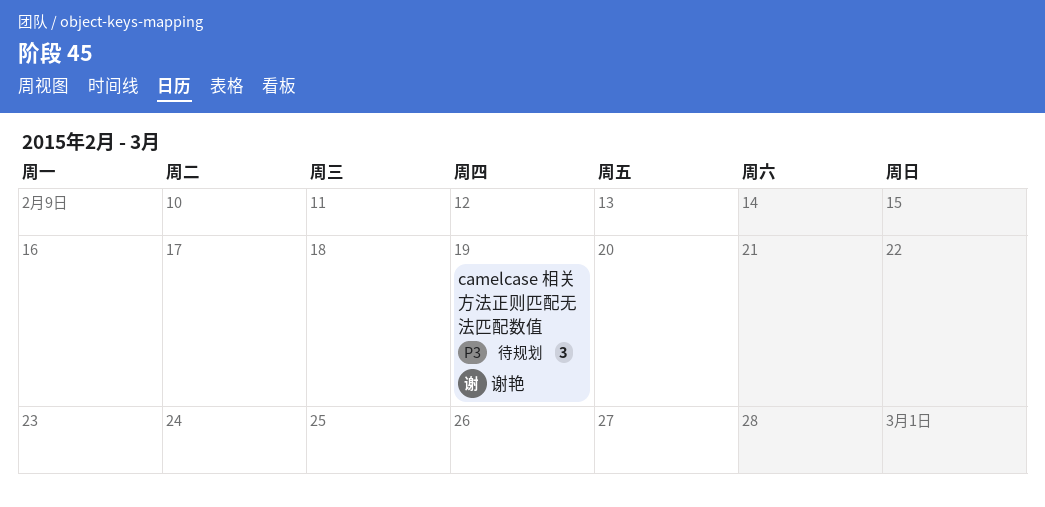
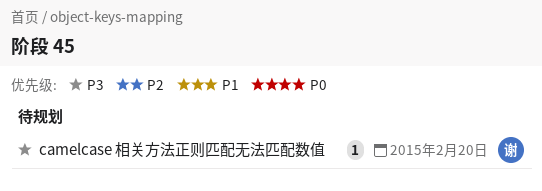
camelcase 相关方法正则匹配无法匹配数值, estimate: 3 -> 1
camelcase 相关方法正则匹配无法匹配数值, due: Feb 19 -> Feb 20

